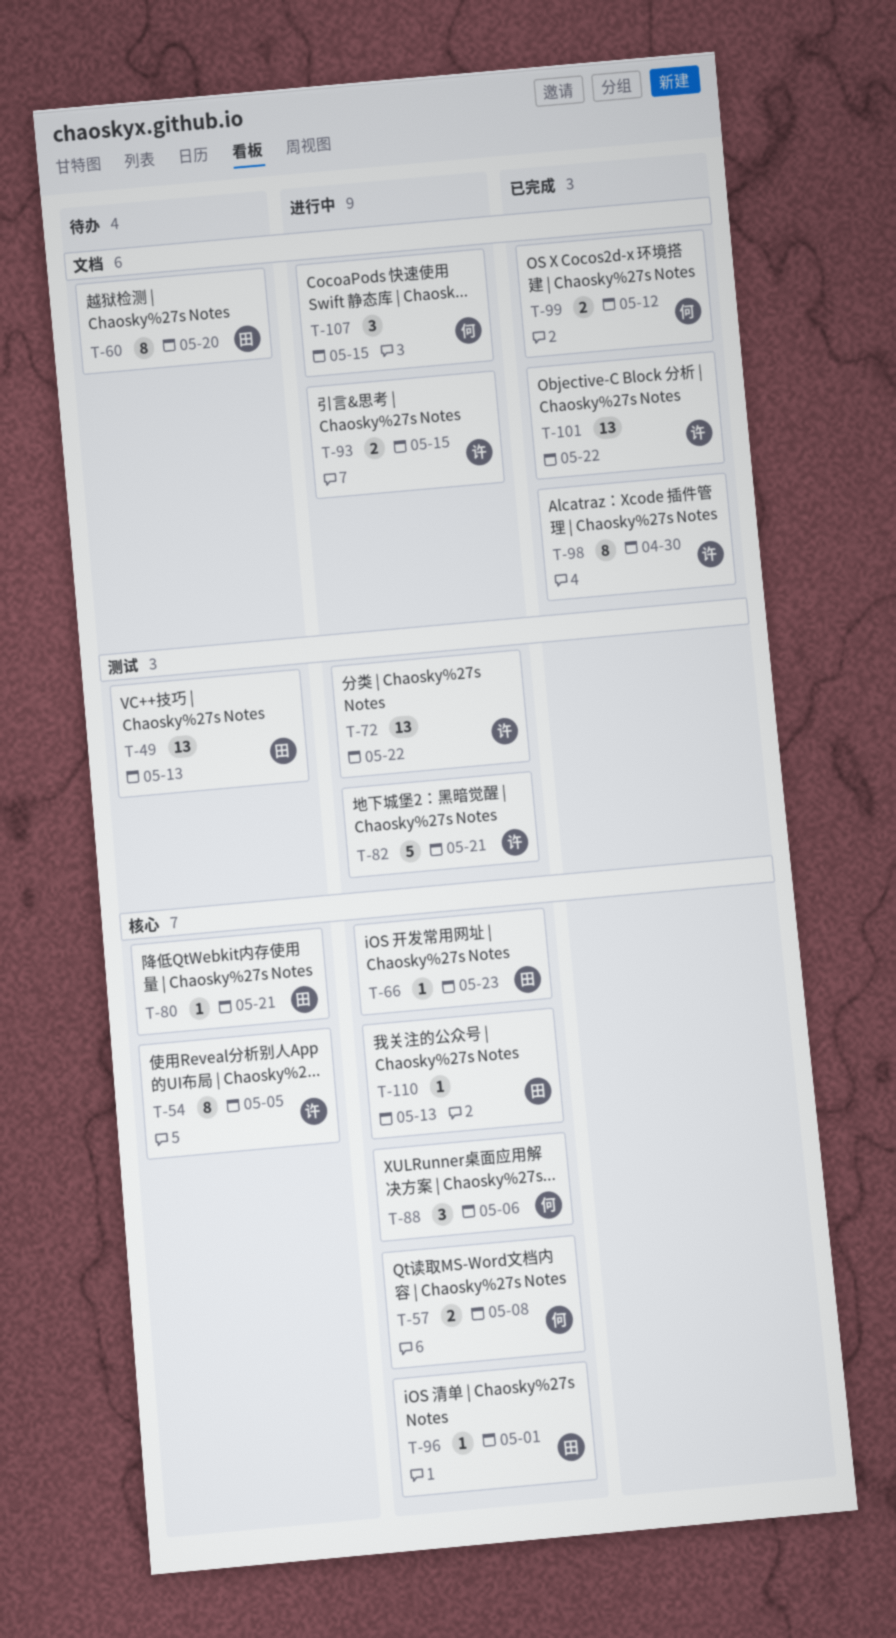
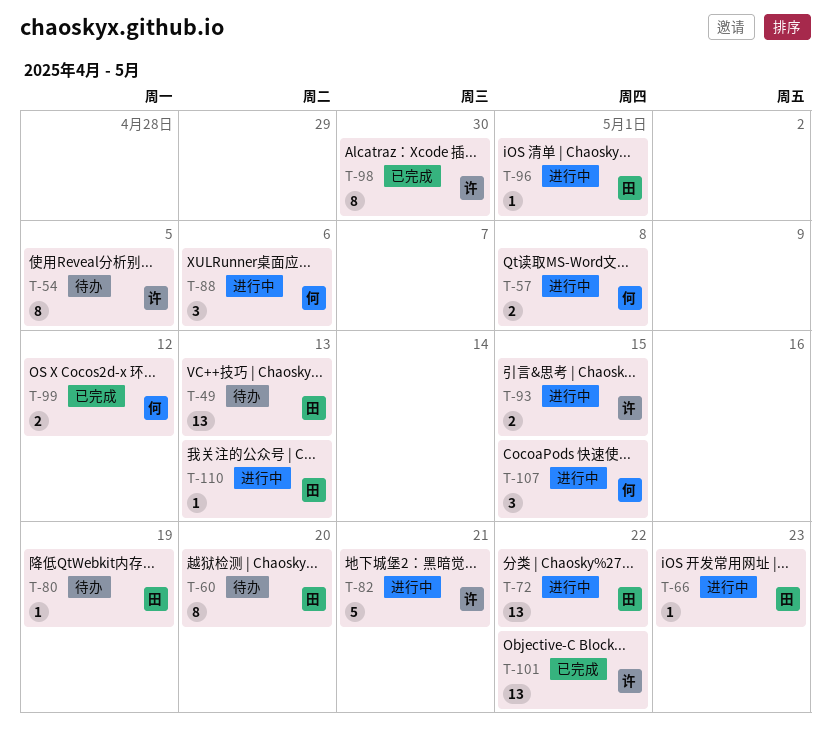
T-72, owner: 许 -> 田
T-80, due: May 21 -> May 19

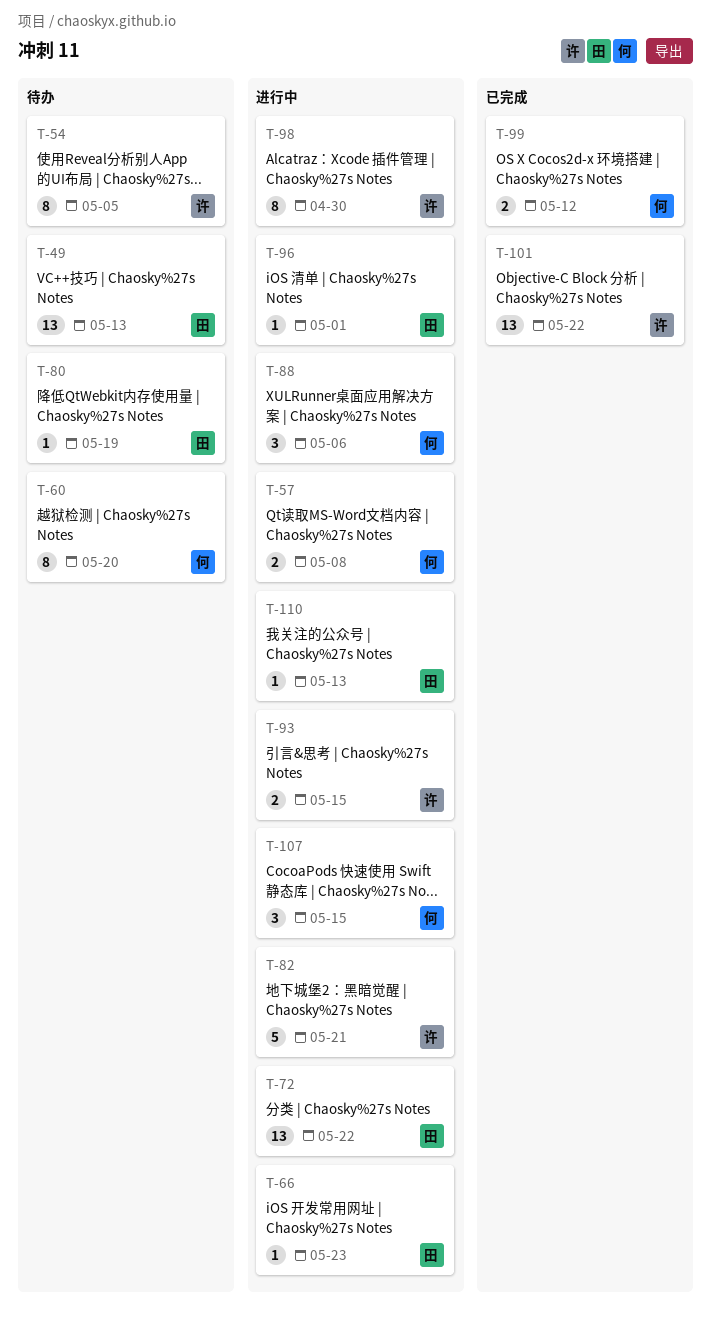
T-60, owner: 田 -> 何
T-98, status: 已完成 -> 进行中

